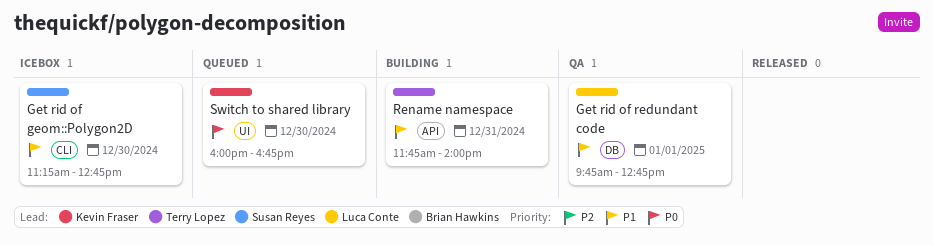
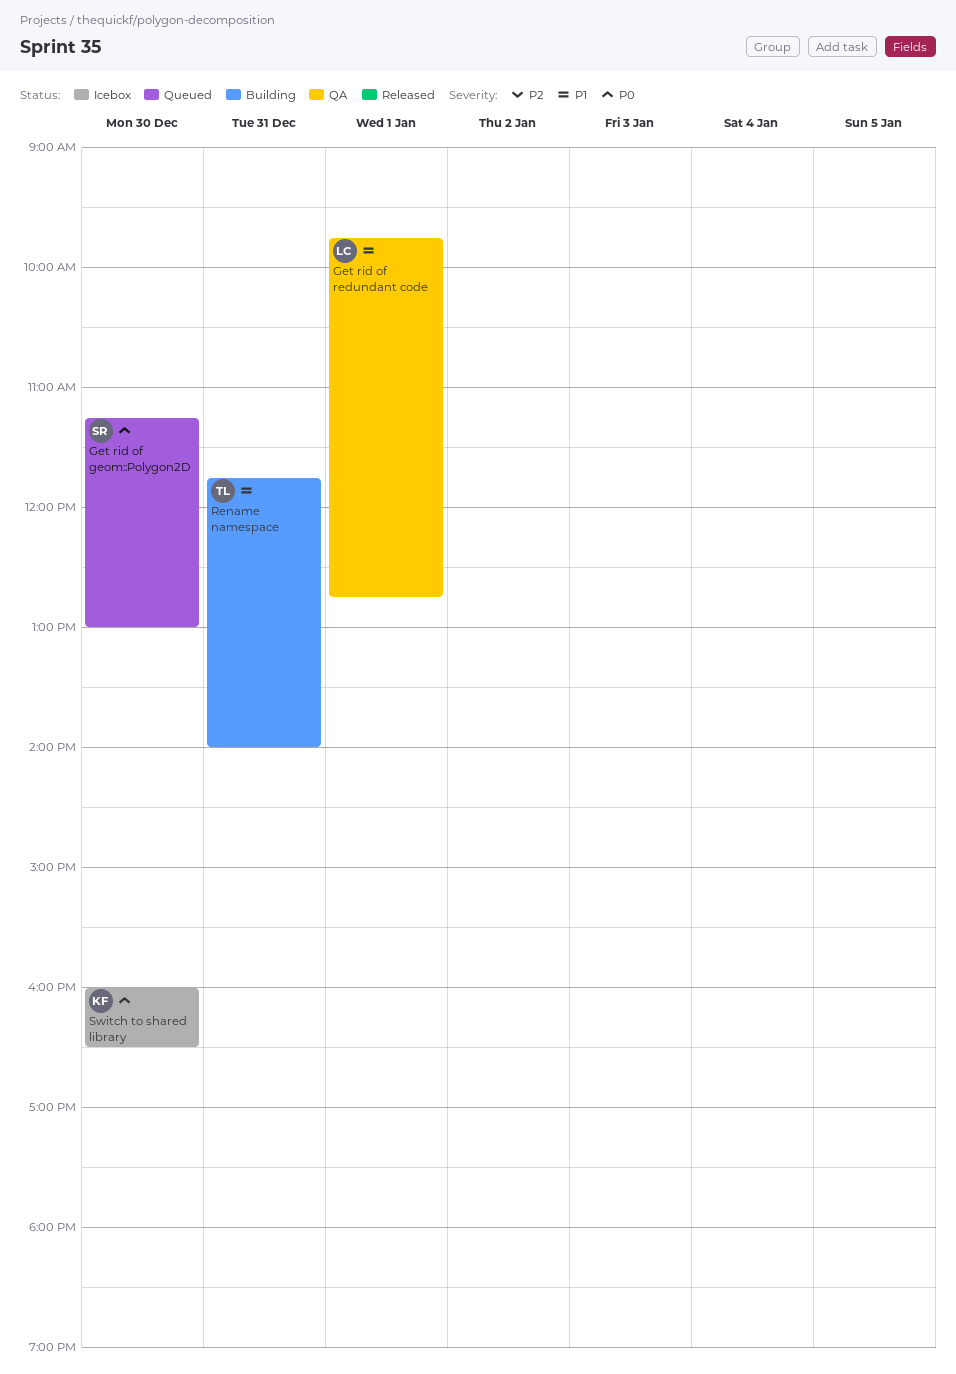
Get rid of geom::Polygon2D, status: Icebox -> Queued
Get rid of geom::Polygon2D, priority: P1 -> P0
Get rid of geom::Polygon2D, ends: 12:45 -> 13:00
Switch to shared library, status: Queued -> Icebox
Switch to shared library, ends: 16:45 -> 16:30

